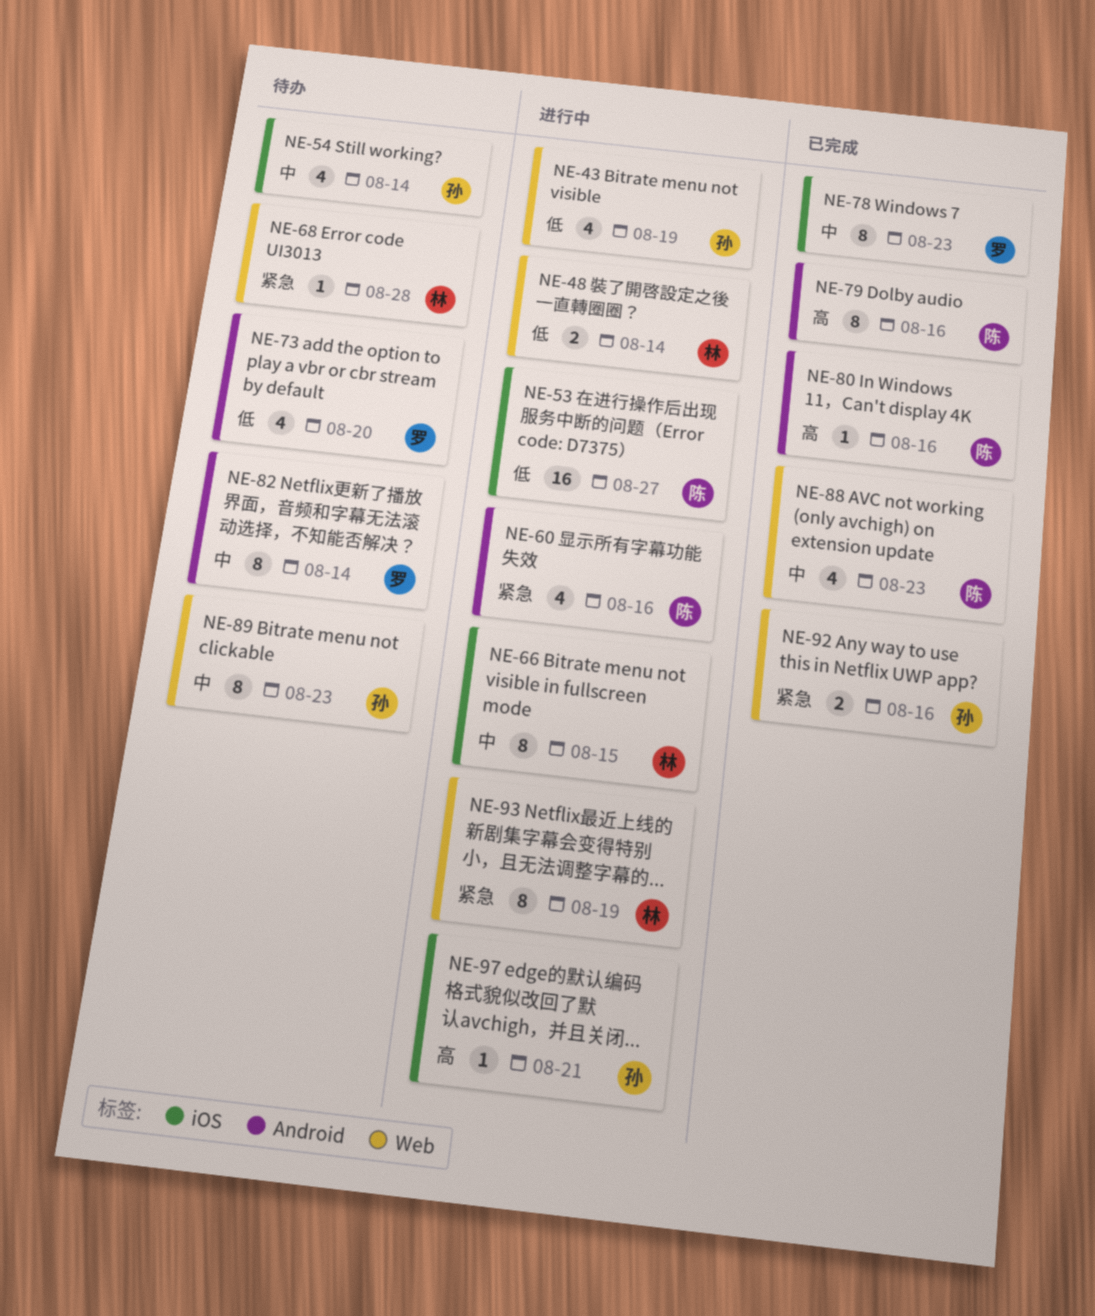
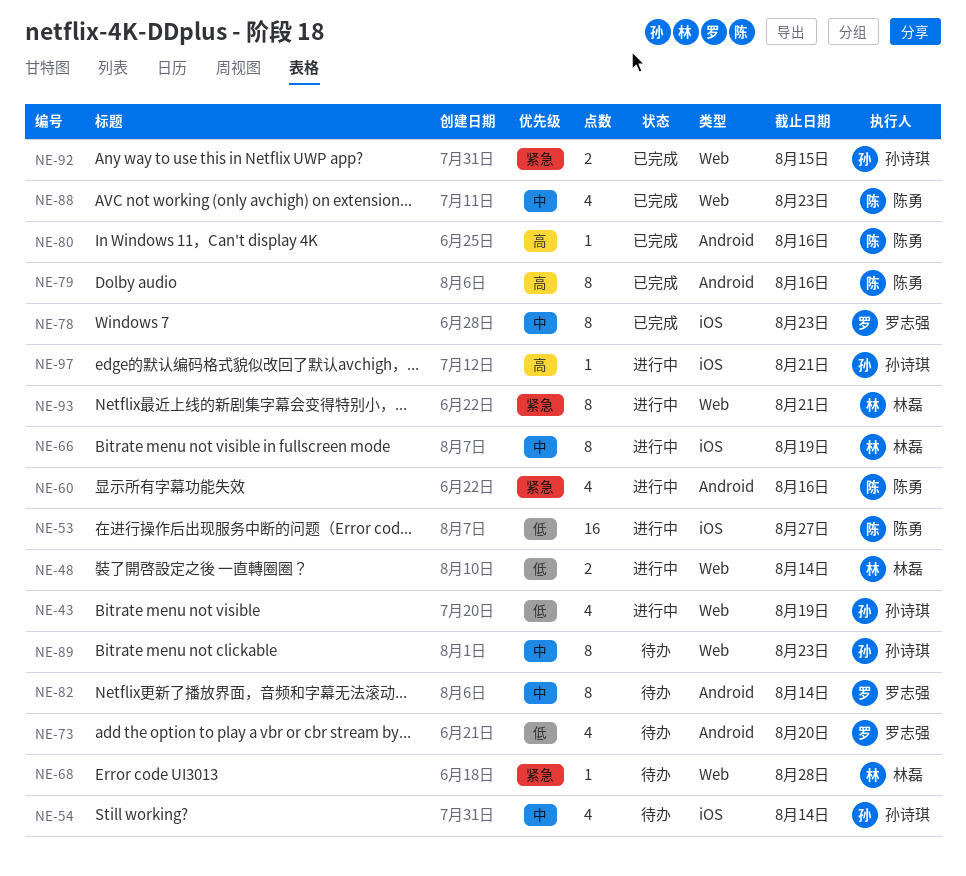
NE-66, due: Aug 15 -> Aug 19
NE-92, due: Aug 16 -> Aug 15
NE-93, due: Aug 19 -> Aug 21

